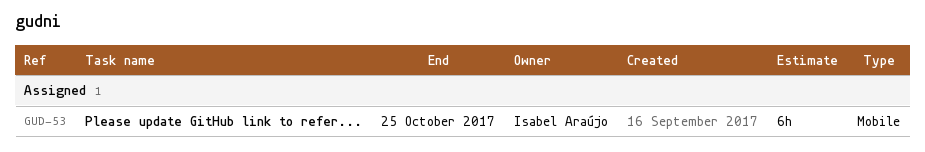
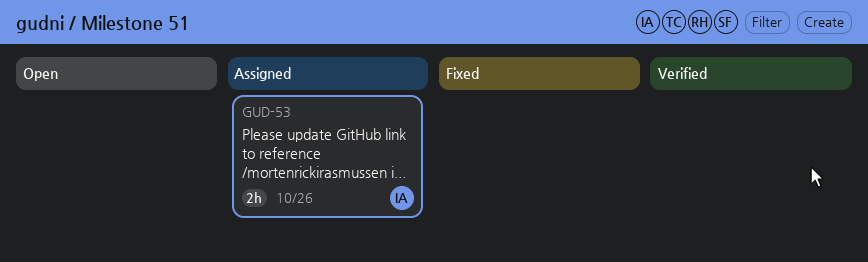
GUD-53, estimate: 6h -> 2h
GUD-53, due: Oct 25 -> Oct 26

